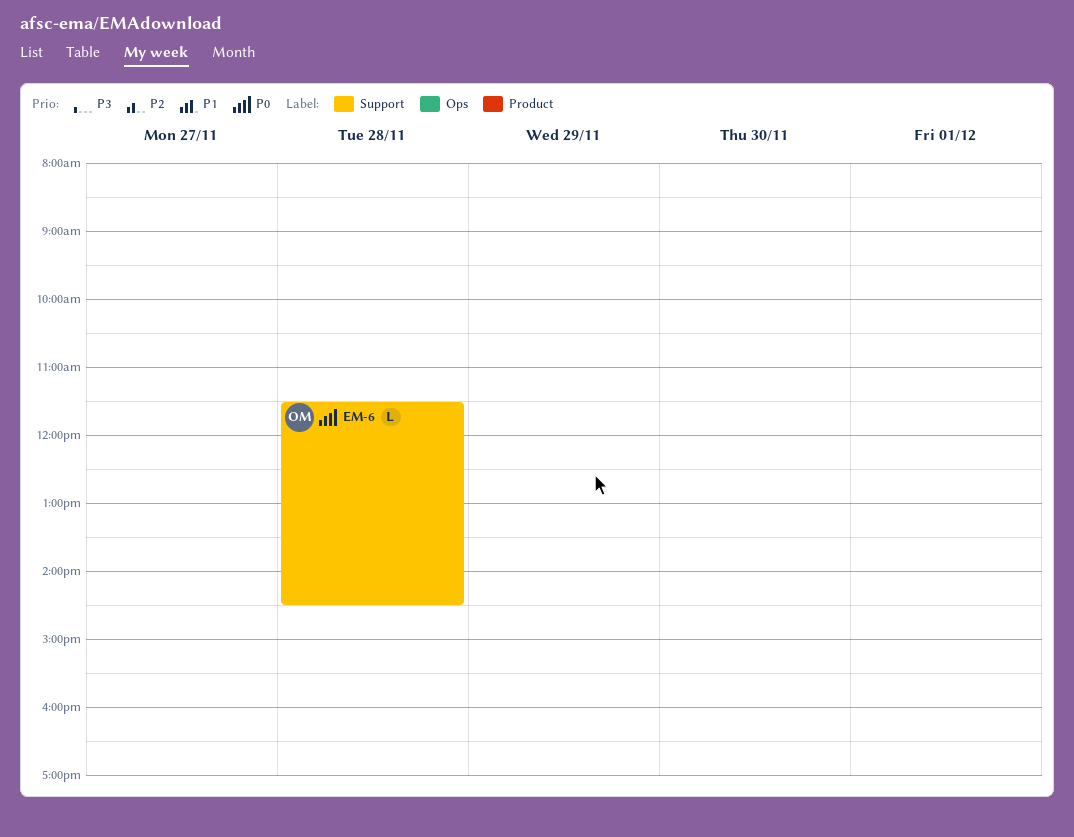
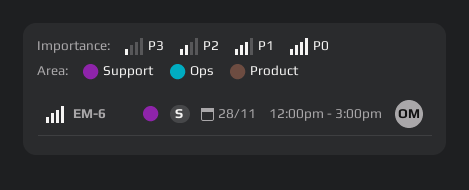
EM-6, estimate: L -> S
EM-6, begins: 11:30 -> 12:00
EM-6, ends: 14:30 -> 15:00

